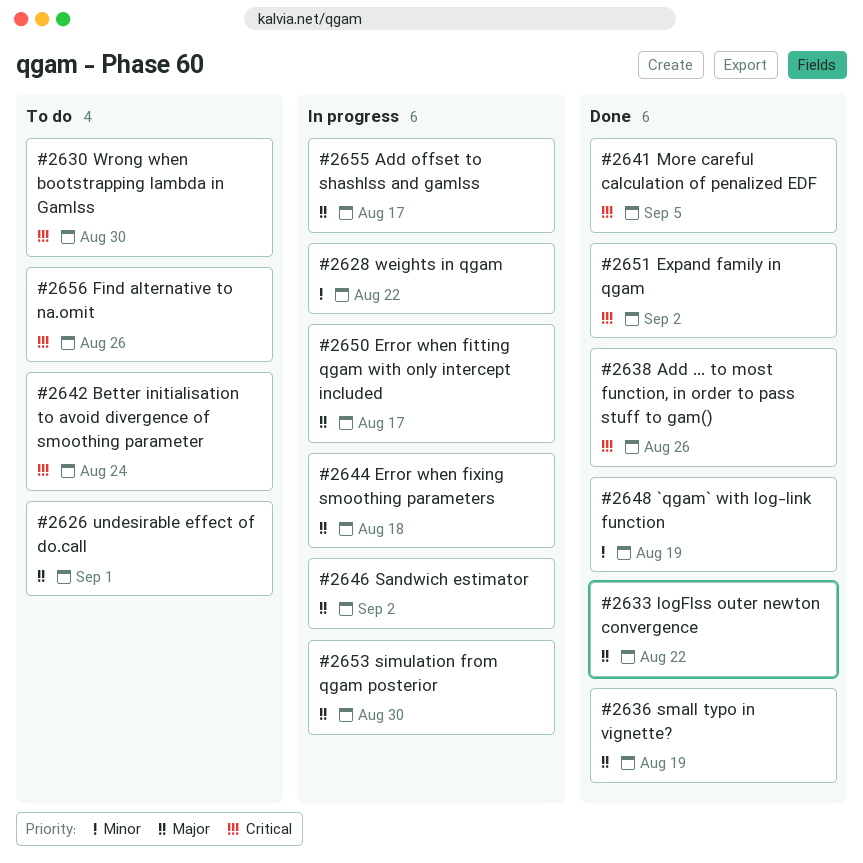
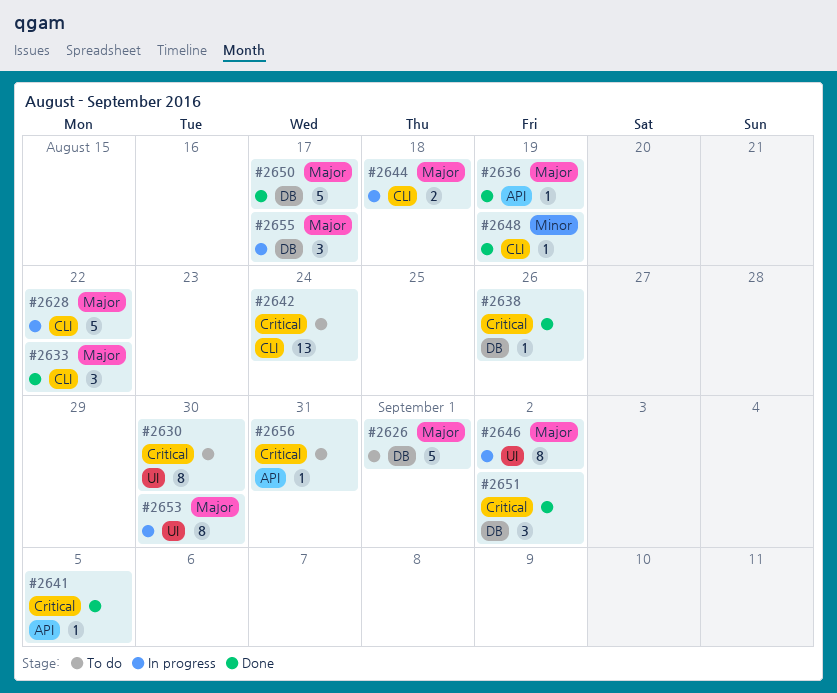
#2628, priority: Minor -> Major
#2650, status: In progress -> Done
#2656, due: Aug 26 -> Aug 31

